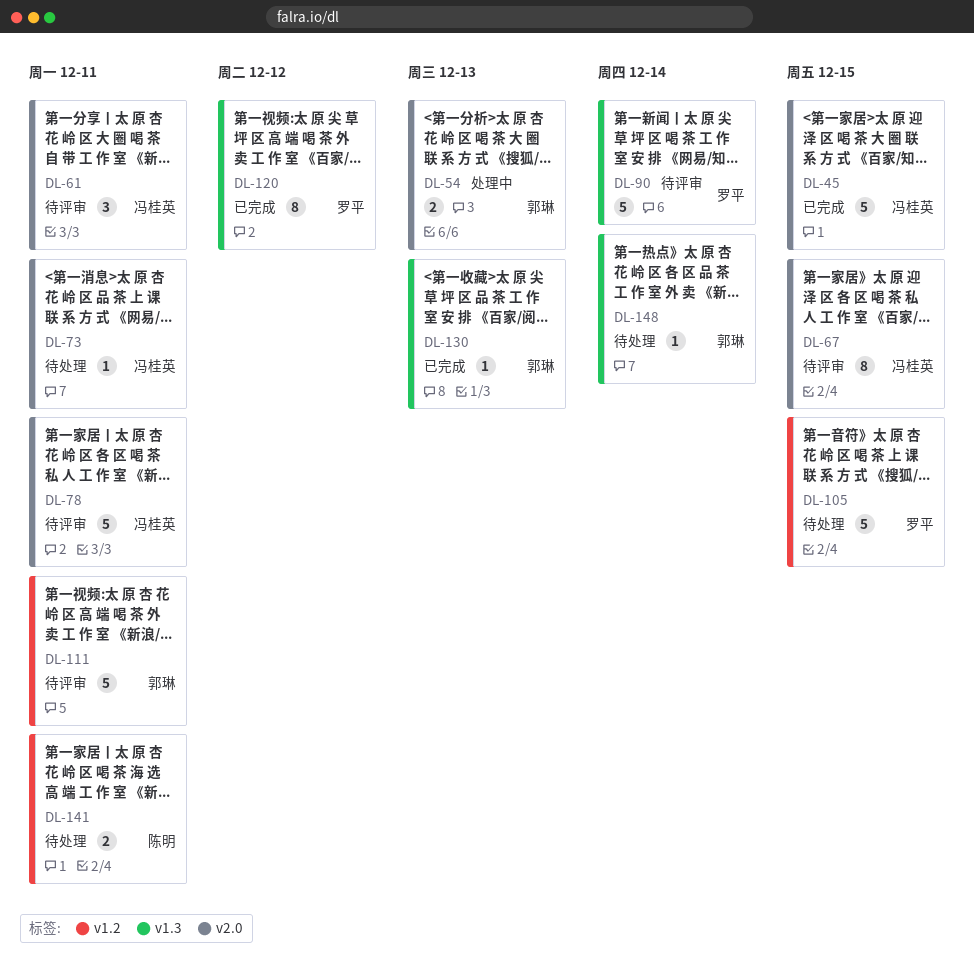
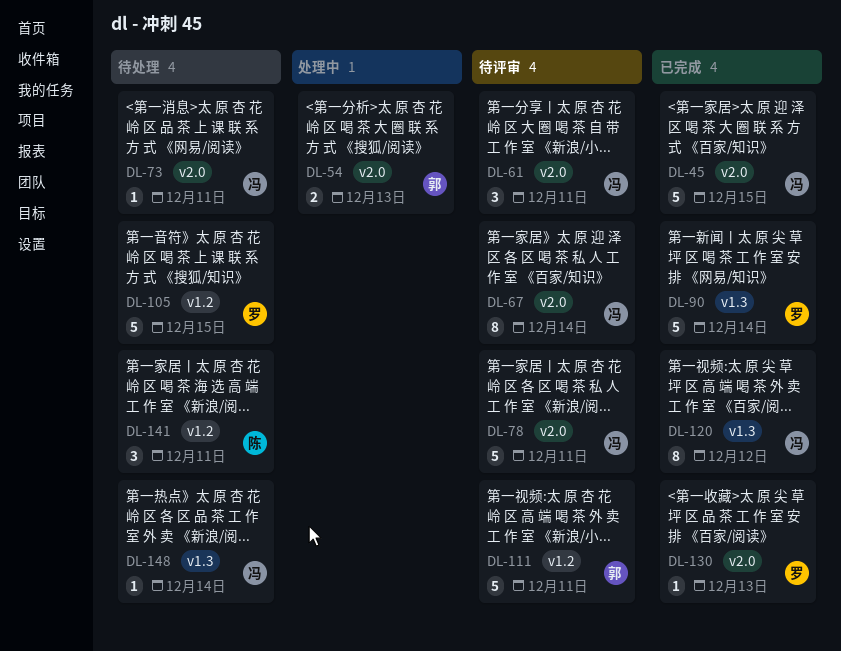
DL-67, due: Dec 15 -> Dec 14
DL-90, status: 待评审 -> 已完成
DL-120, owner: 罗平 -> 冯桂英
DL-130, owner: 郭琳 -> 罗平
DL-130, label: v1.3 -> v2.0
DL-141, estimate: 2 -> 3
DL-148, owner: 郭琳 -> 冯桂英

